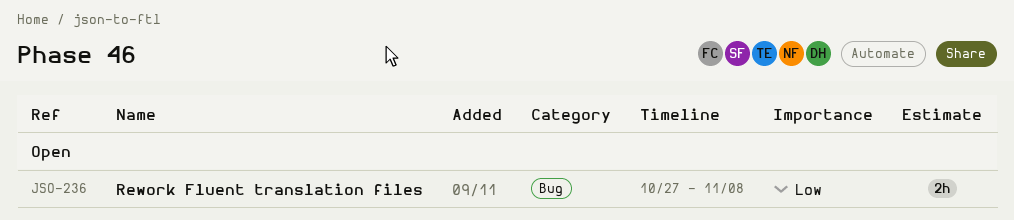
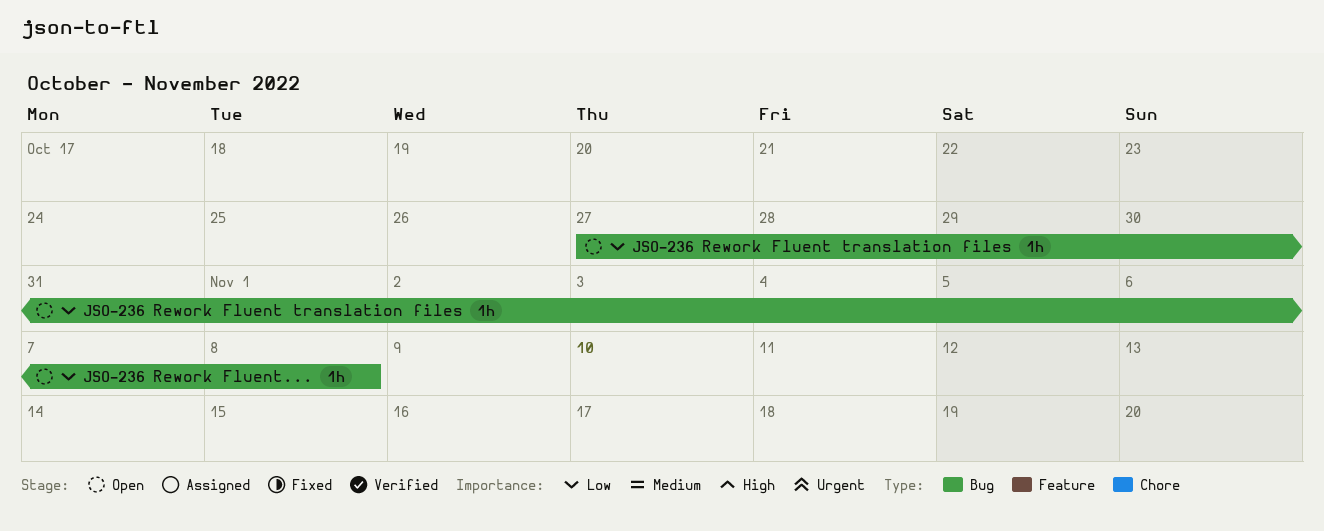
JSO-236, estimate: 2h -> 1h

